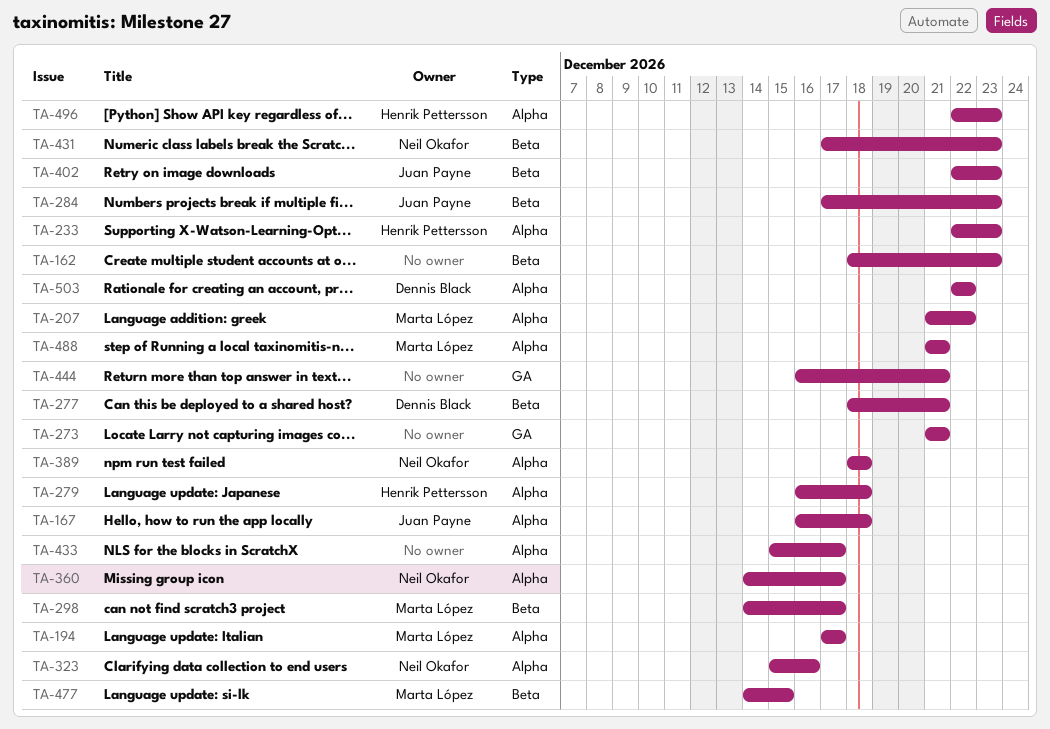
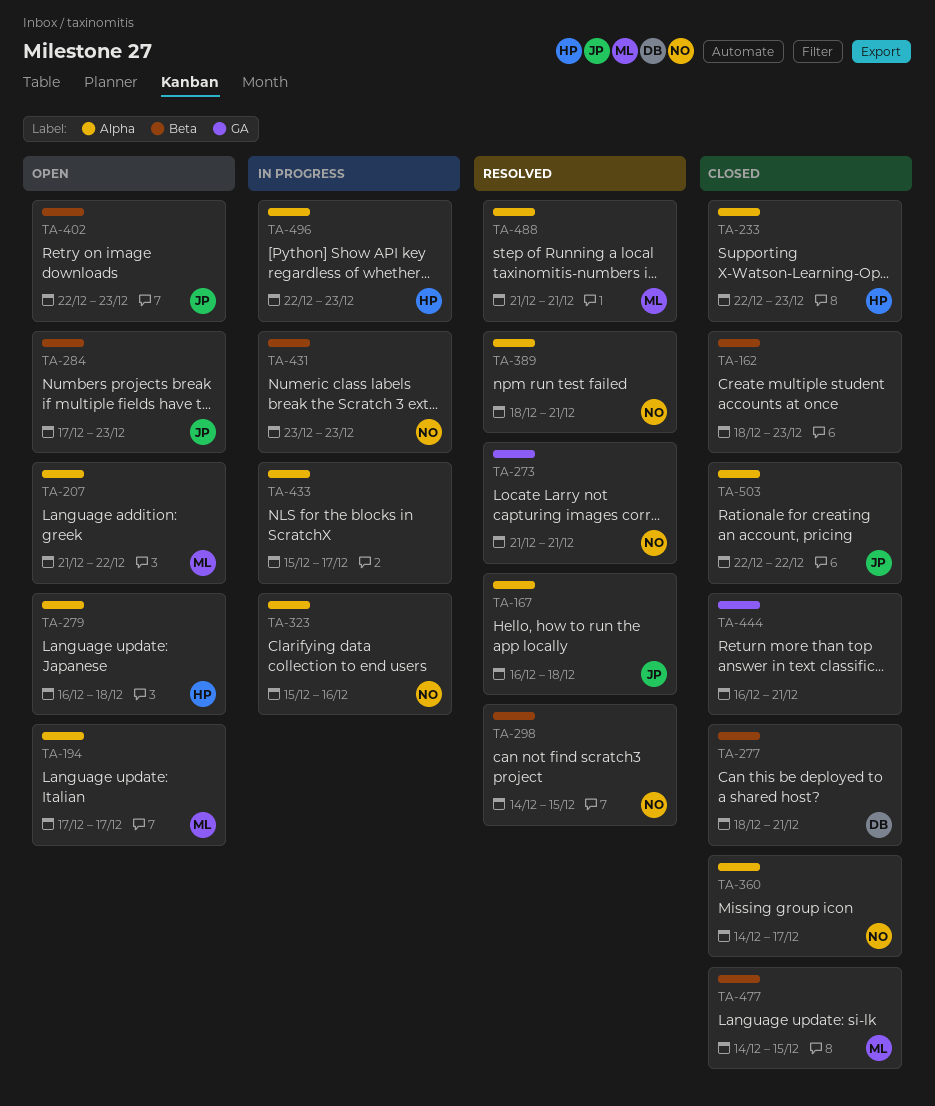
TA-273, owner: none -> Neil Okafor
TA-298, owner: Marta López -> Neil Okafor
TA-298, due: Dec 17 -> Dec 15
TA-389, due: Dec 18 -> Dec 21
TA-431, start: Dec 17 -> Dec 23
TA-503, owner: Dennis Black -> Juan Payne

